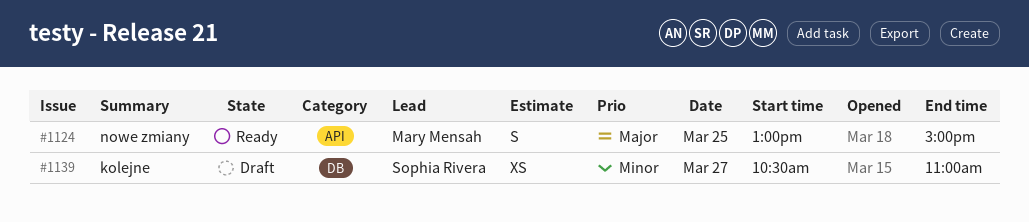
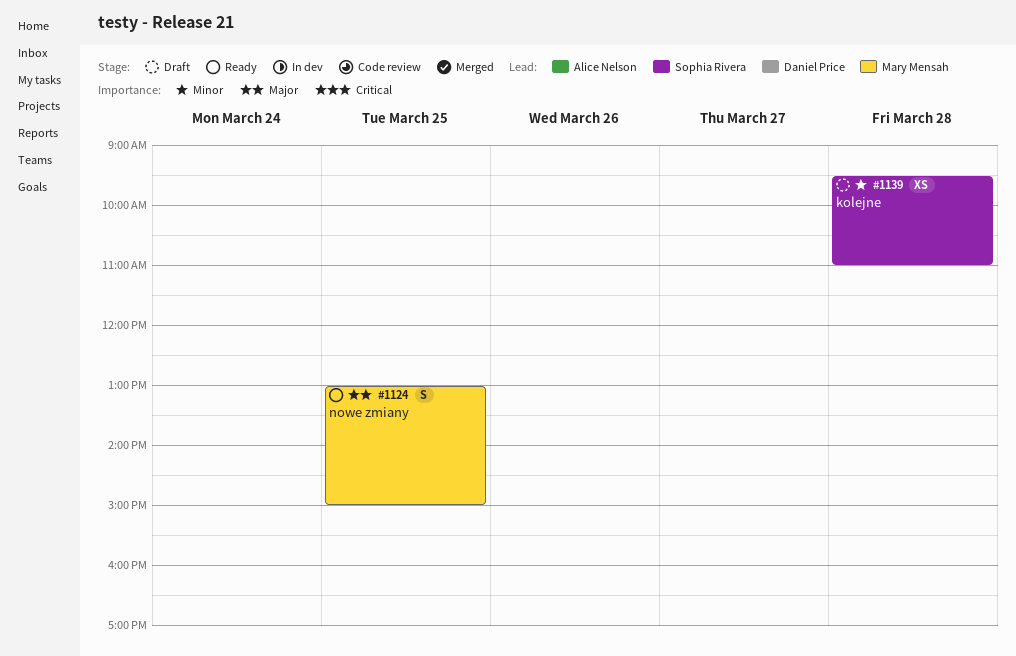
#1139, day: Mar 27 -> Mar 28
#1139, begins: 10:30 -> 09:30

